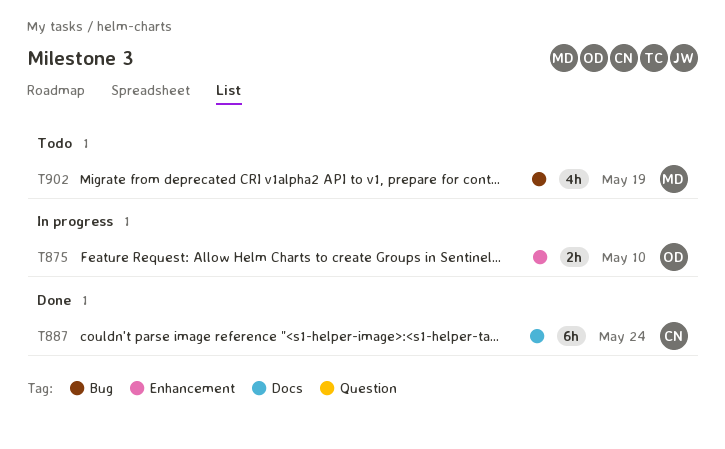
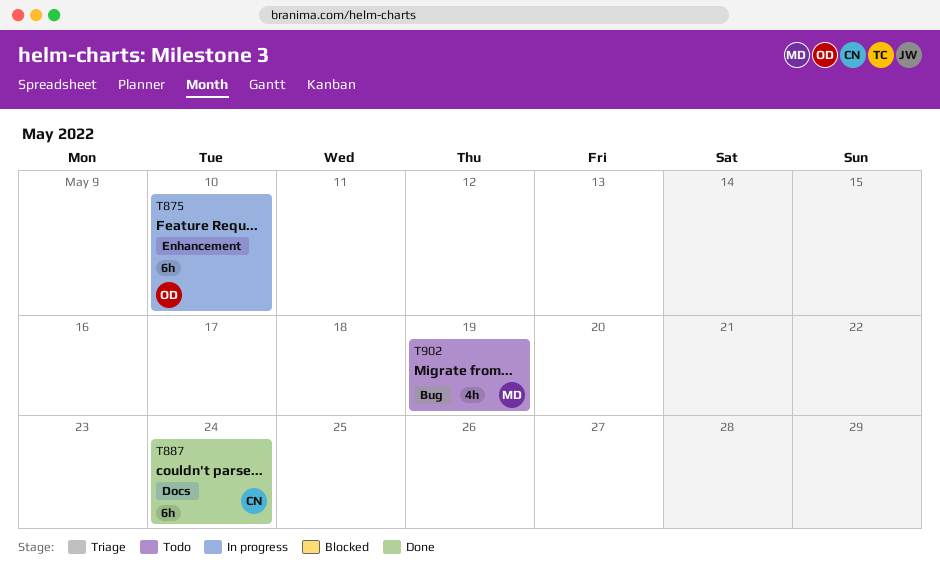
T875, estimate: 2h -> 6h

